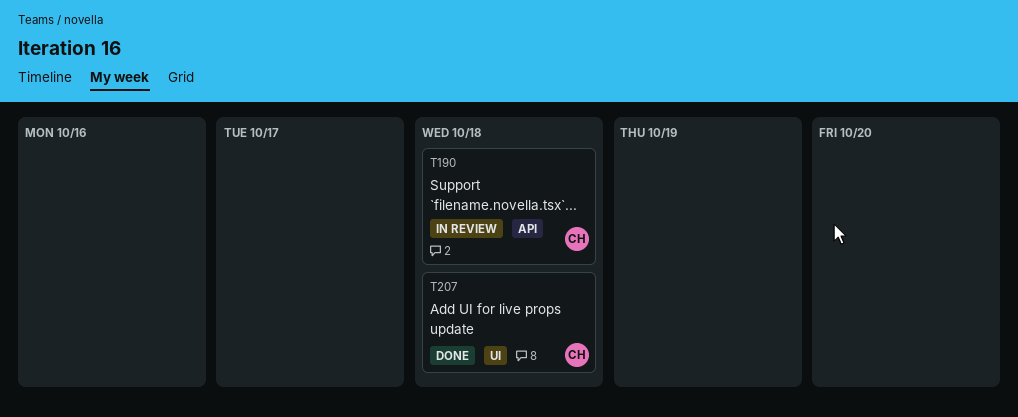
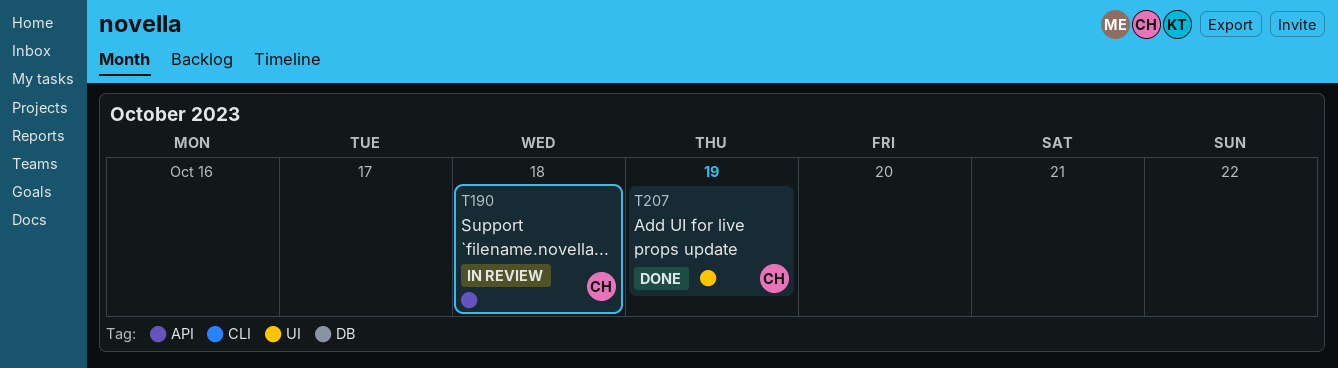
T207, due: Oct 18 -> Oct 19

